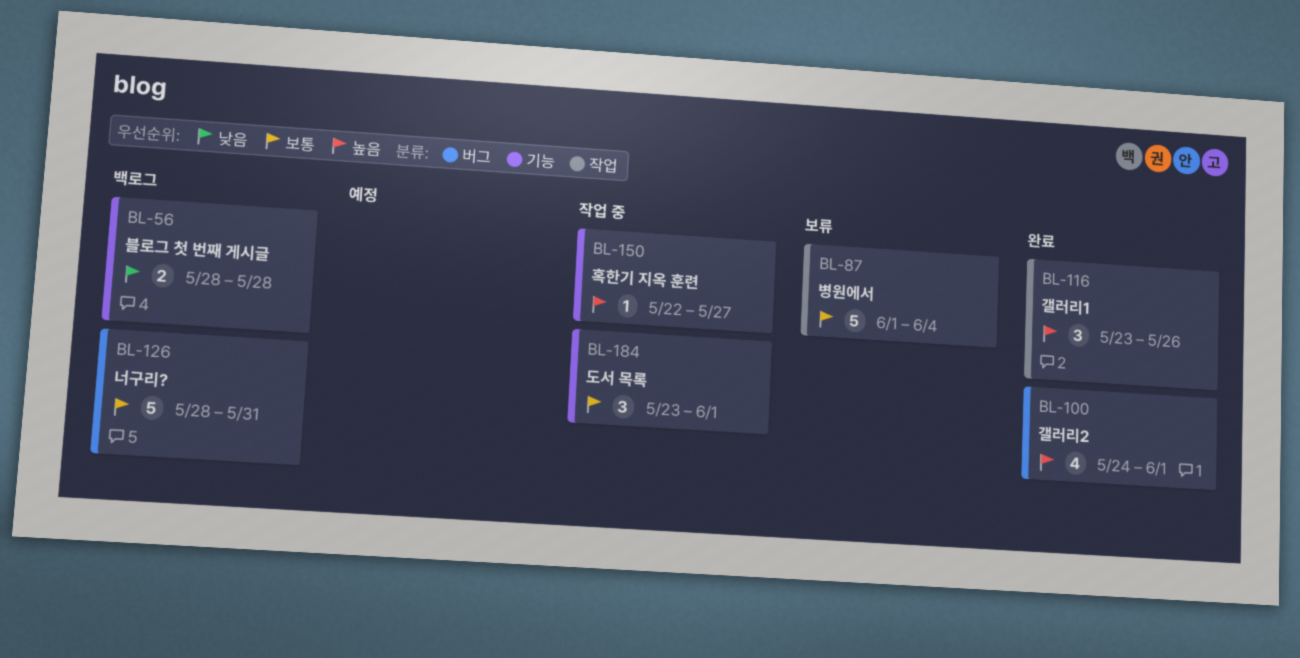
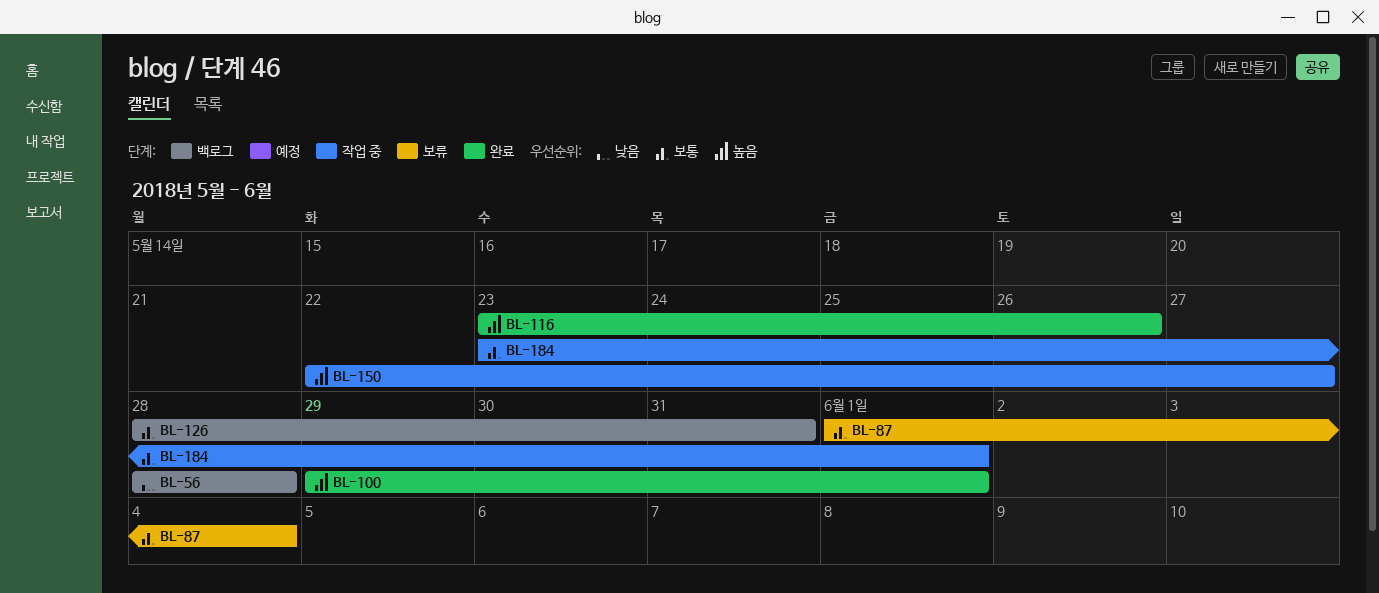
BL-100, start: May 24 -> May 29

